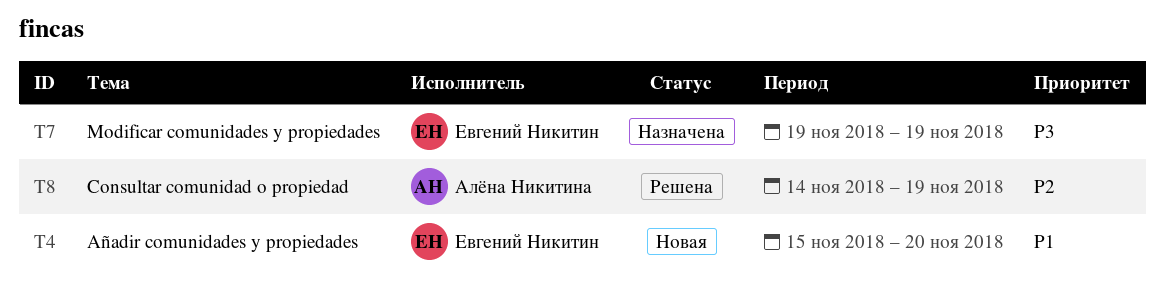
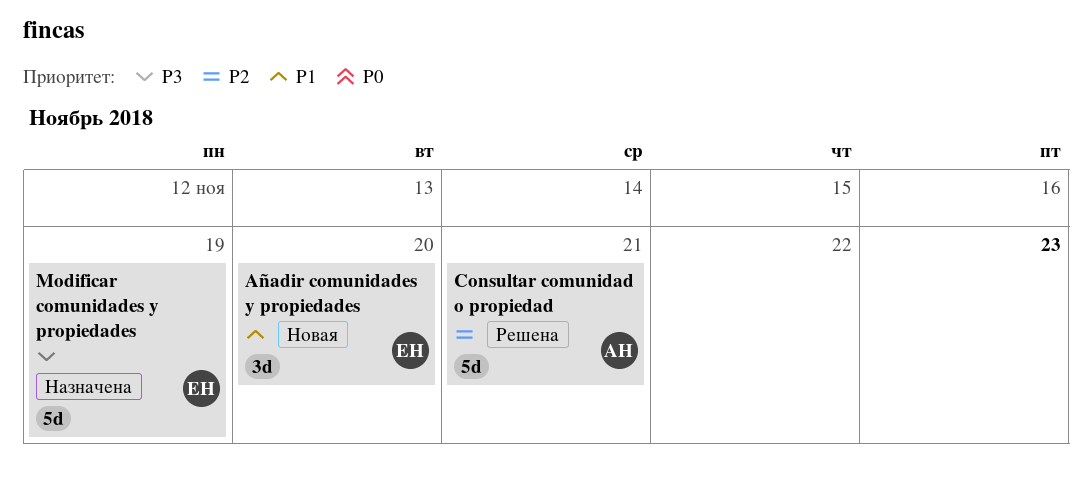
Consultar comunidad o propiedad, due: Nov 19 -> Nov 21

